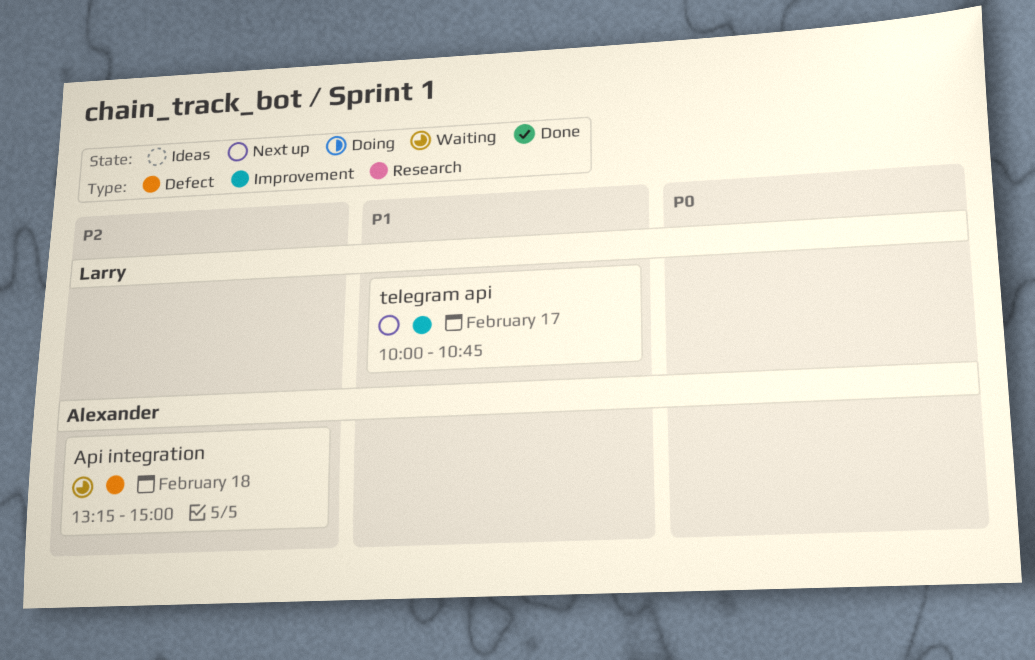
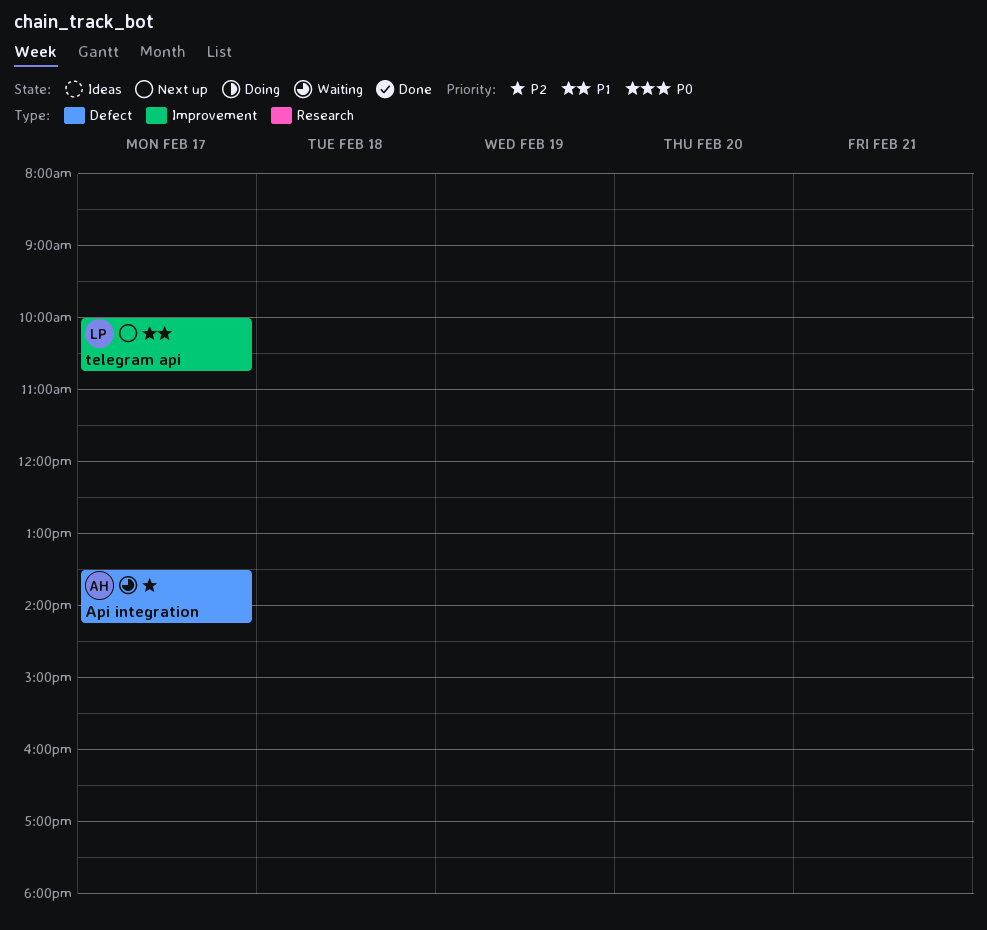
Api integration, day: Feb 18 -> Feb 17
Api integration, begins: 13:15 -> 13:30
Api integration, ends: 15:00 -> 14:15

